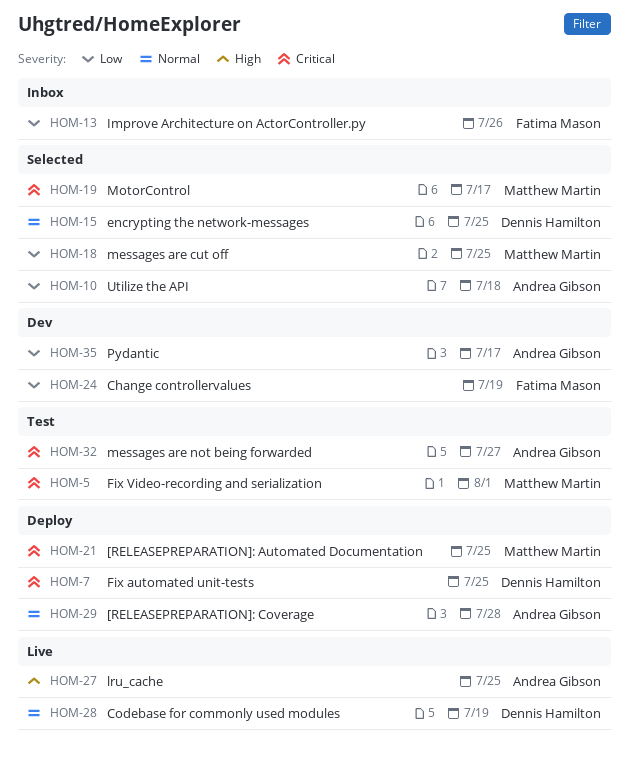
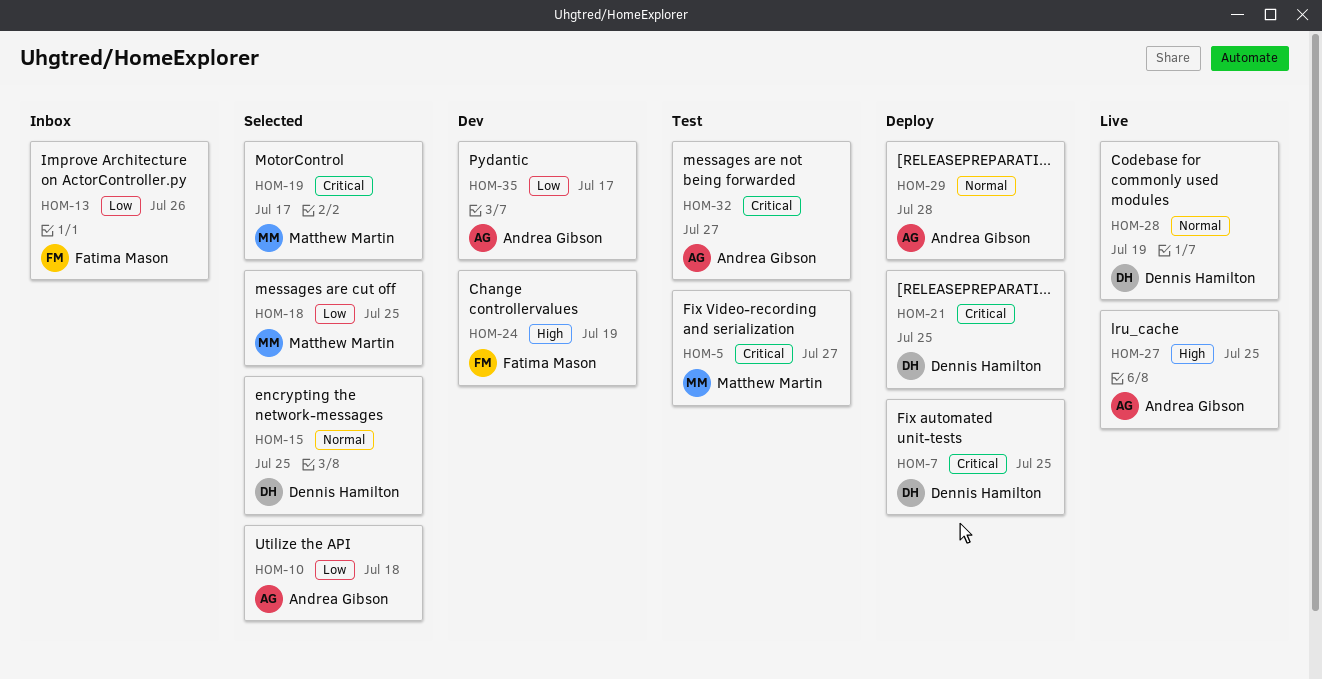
HOM-5, due: Aug 1 -> Jul 27
HOM-21, owner: Matthew Martin -> Dennis Hamilton
HOM-24, priority: Low -> High

